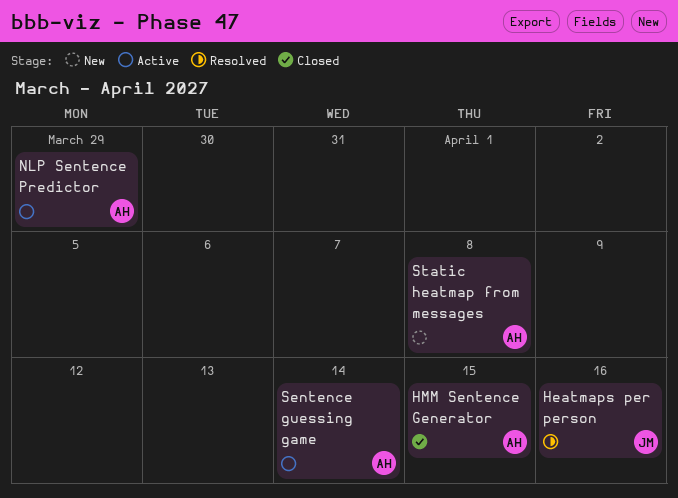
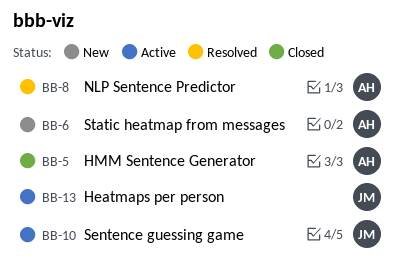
Heatmaps per person, status: Resolved -> Active
NLP Sentence Predictor, status: Active -> Resolved
Sentence guessing game, owner: AH -> JM

